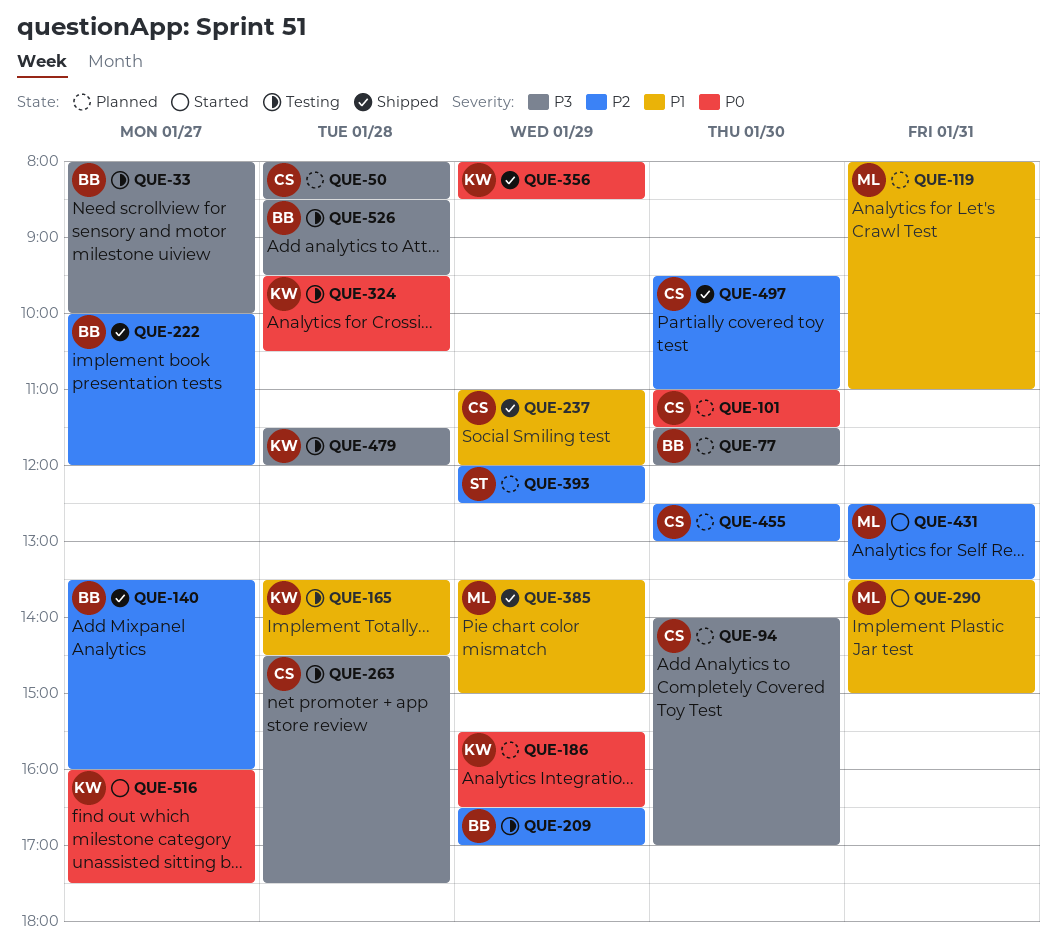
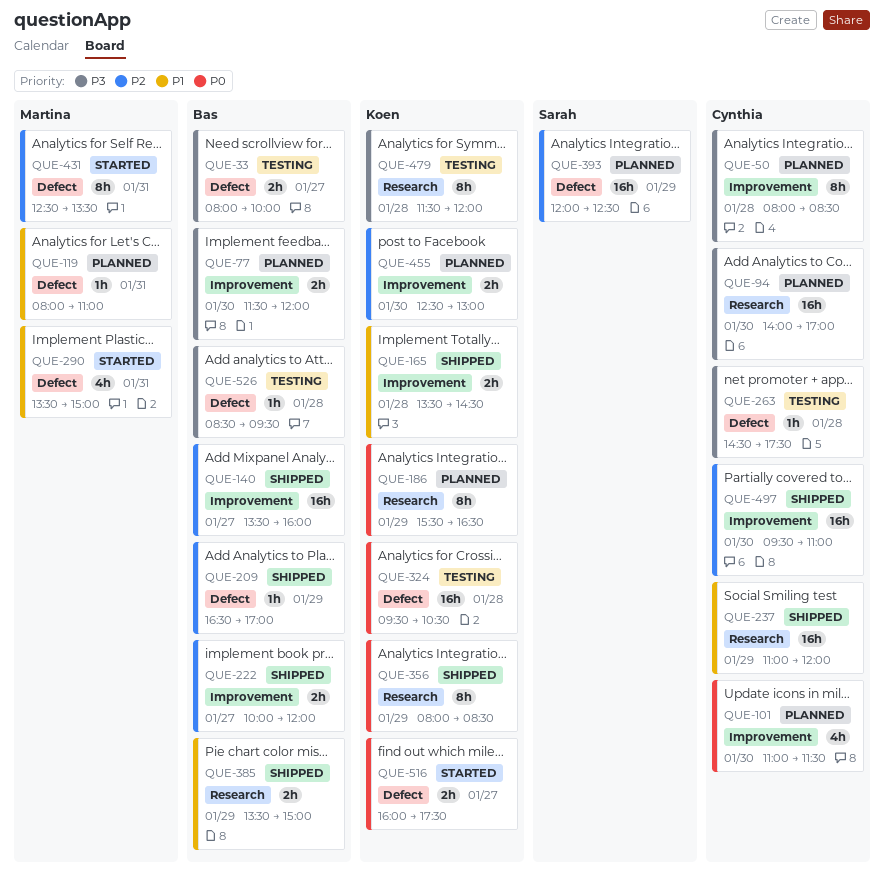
QUE-165, status: Testing -> Shipped
QUE-209, status: Testing -> Shipped
QUE-385, owner: Martina -> Bas
QUE-455, owner: Cynthia -> Koen

